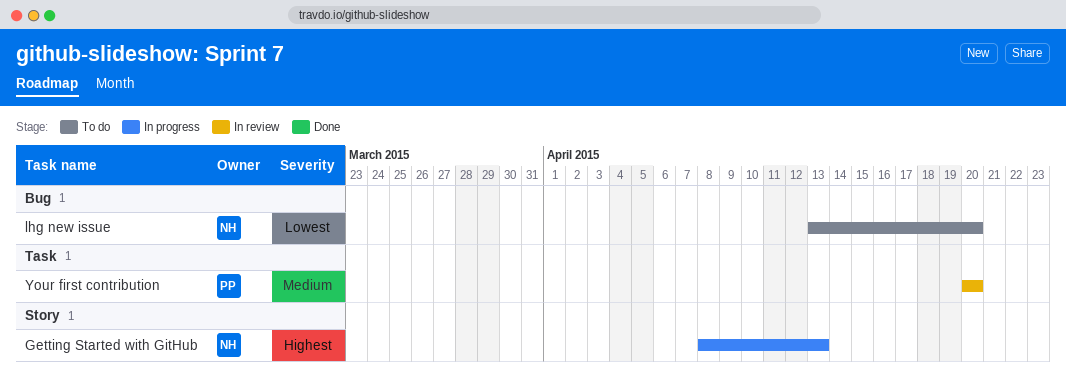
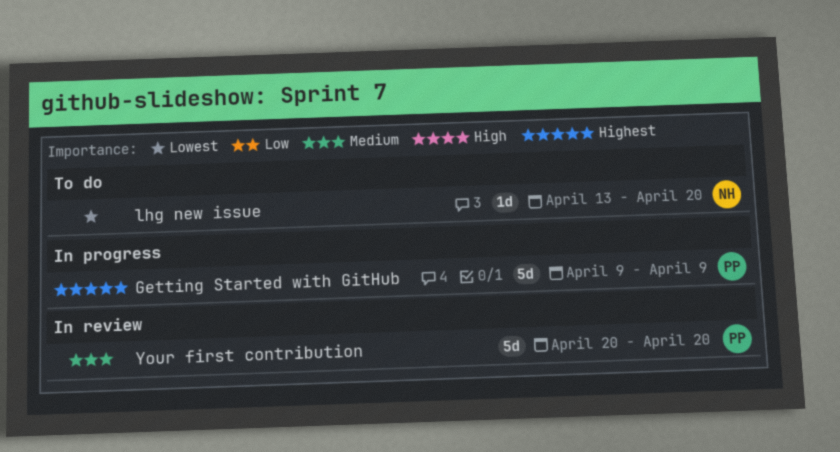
Getting Started with GitHub, owner: NH -> PP
Getting Started with GitHub, start: Apr 8 -> Apr 9
Getting Started with GitHub, due: Apr 13 -> Apr 9

